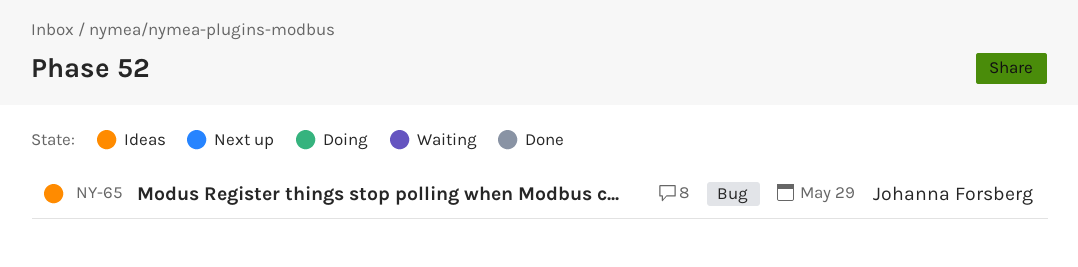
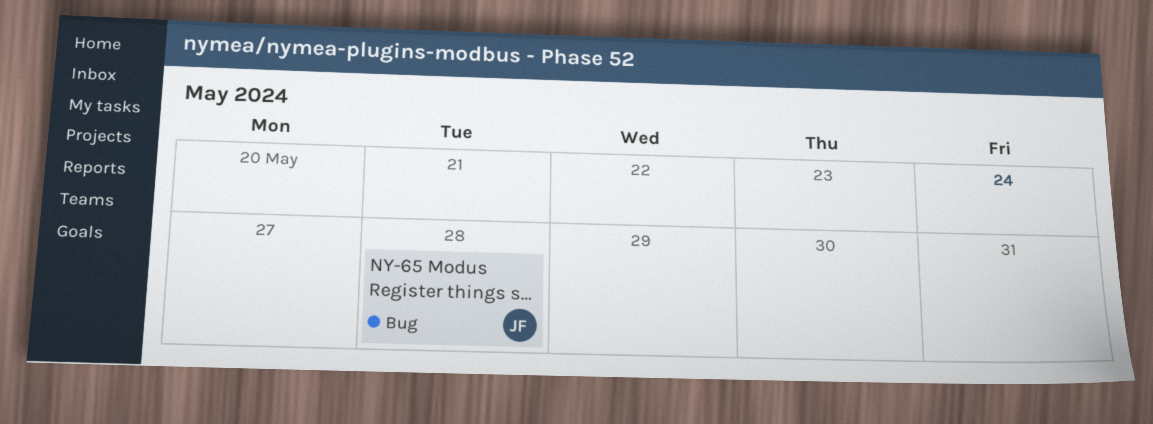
NY-65, due: May 29 -> May 28

